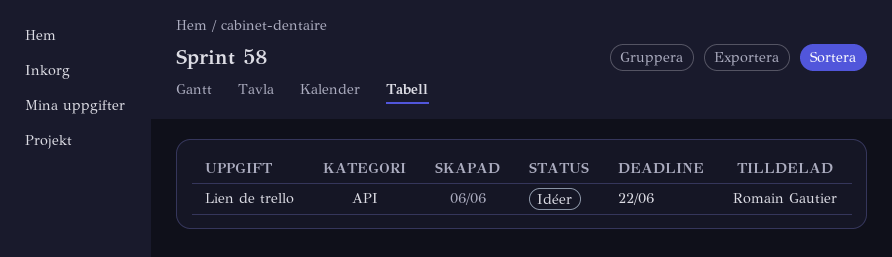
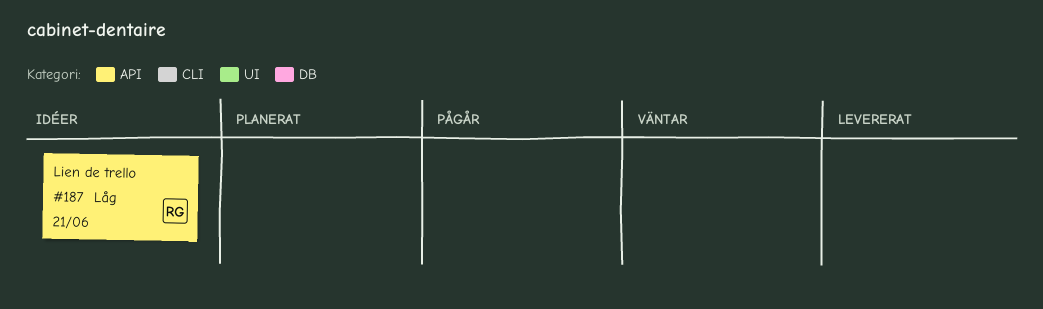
Lien de trello, due: Jun 22 -> Jun 21

